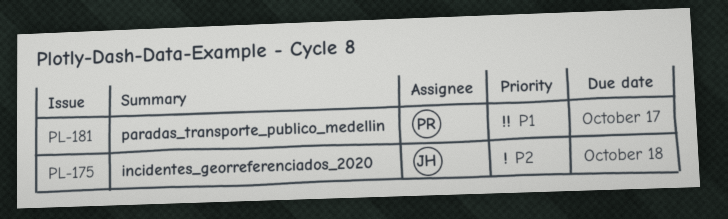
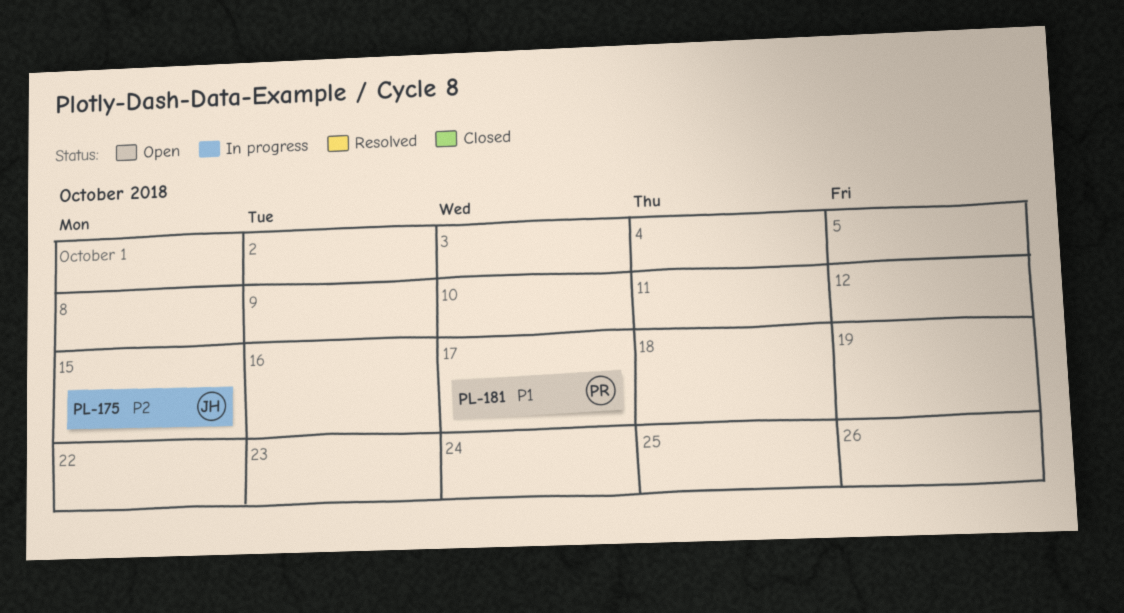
PL-175, due: Oct 18 -> Oct 15

